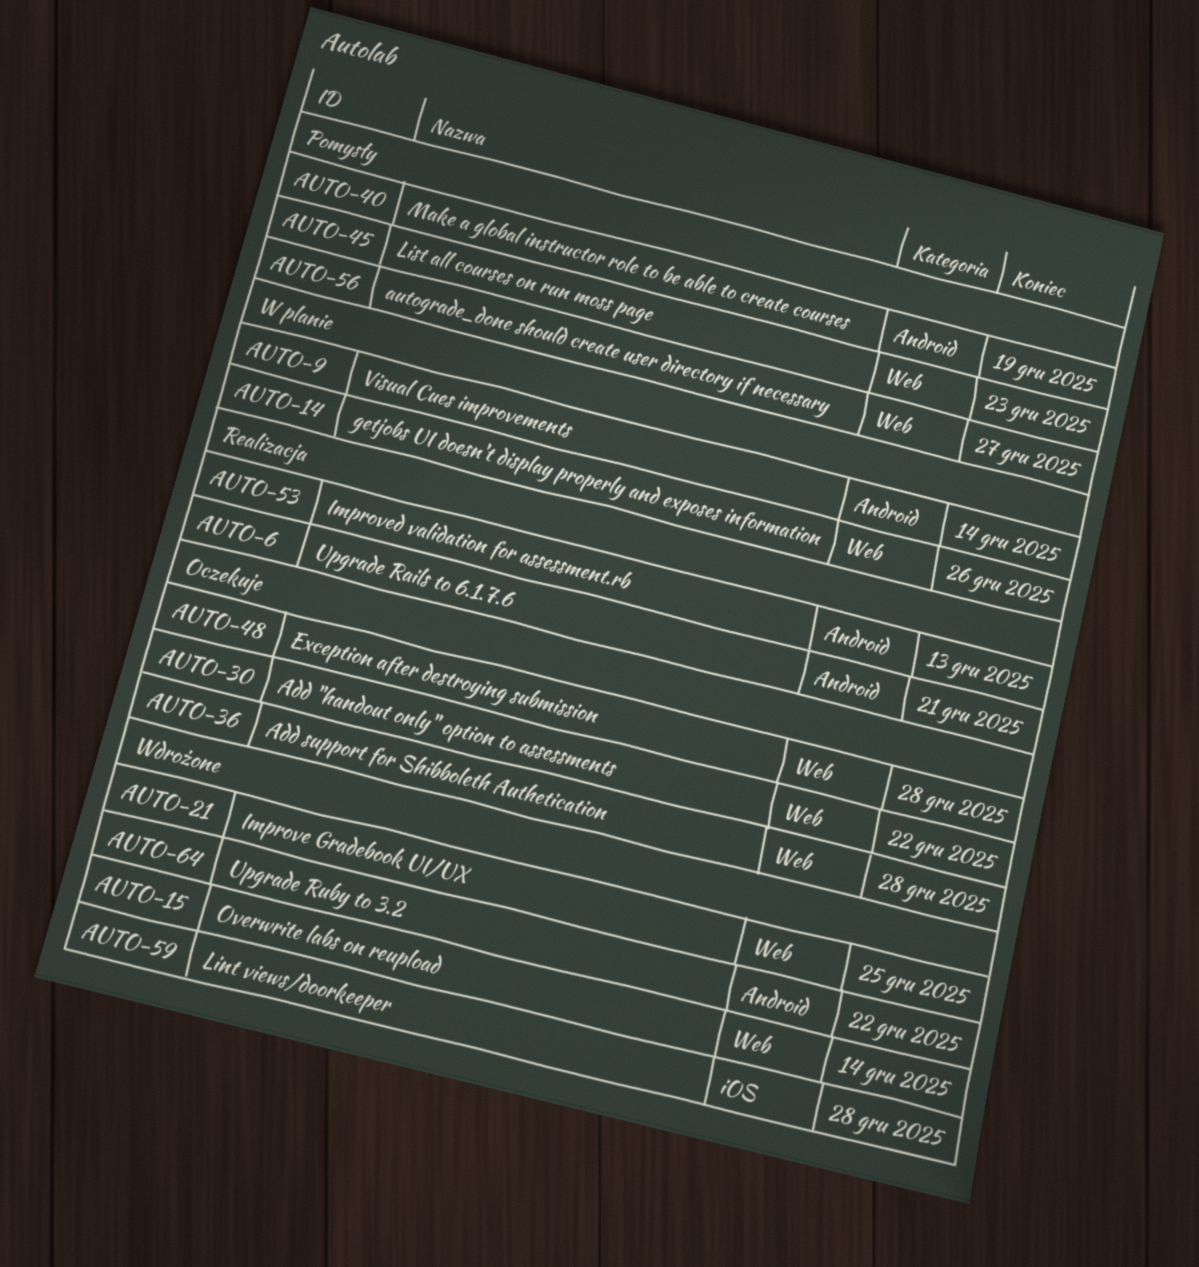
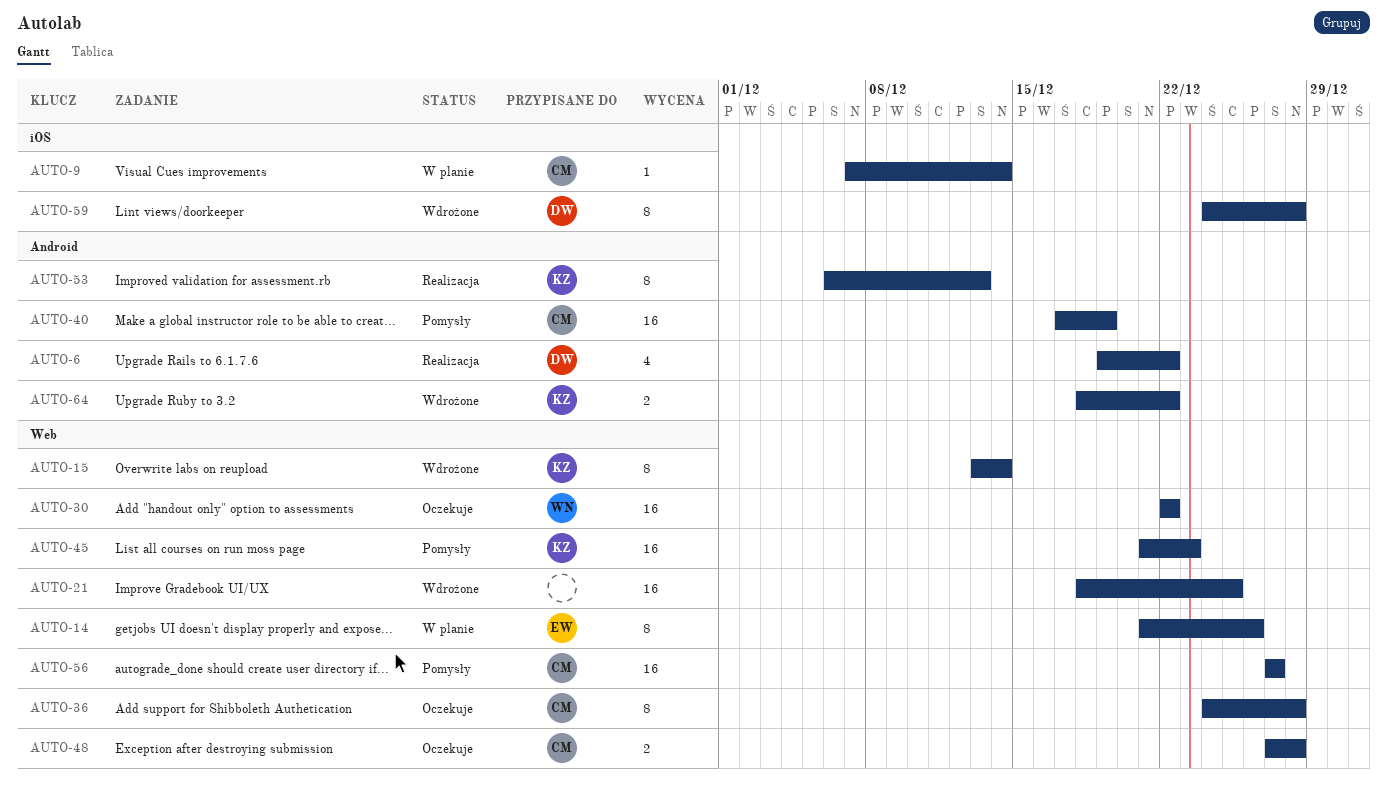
AUTO-6, due: Dec 21 -> Dec 22
AUTO-9, label: Android -> iOS

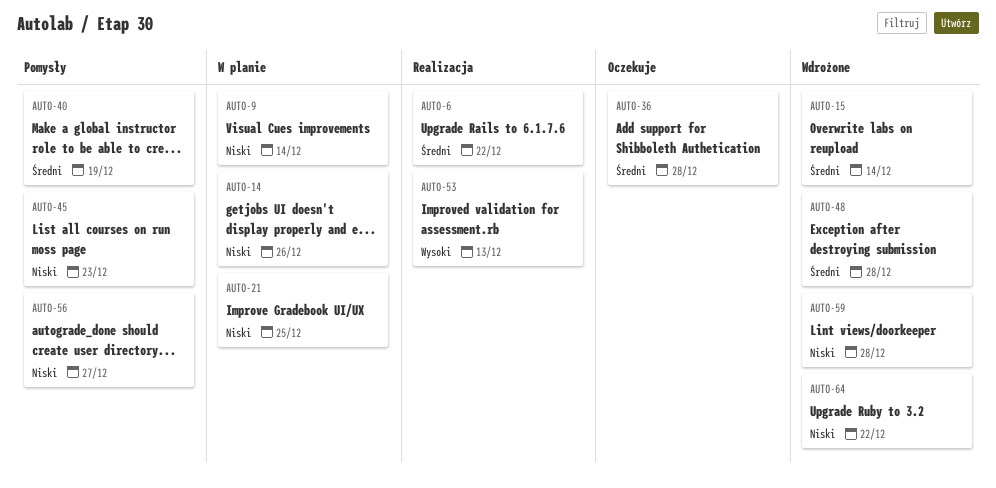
AUTO-21, status: Wdrożone -> W planie
AUTO-30: present -> none
AUTO-48, status: Oczekuje -> Wdrożone

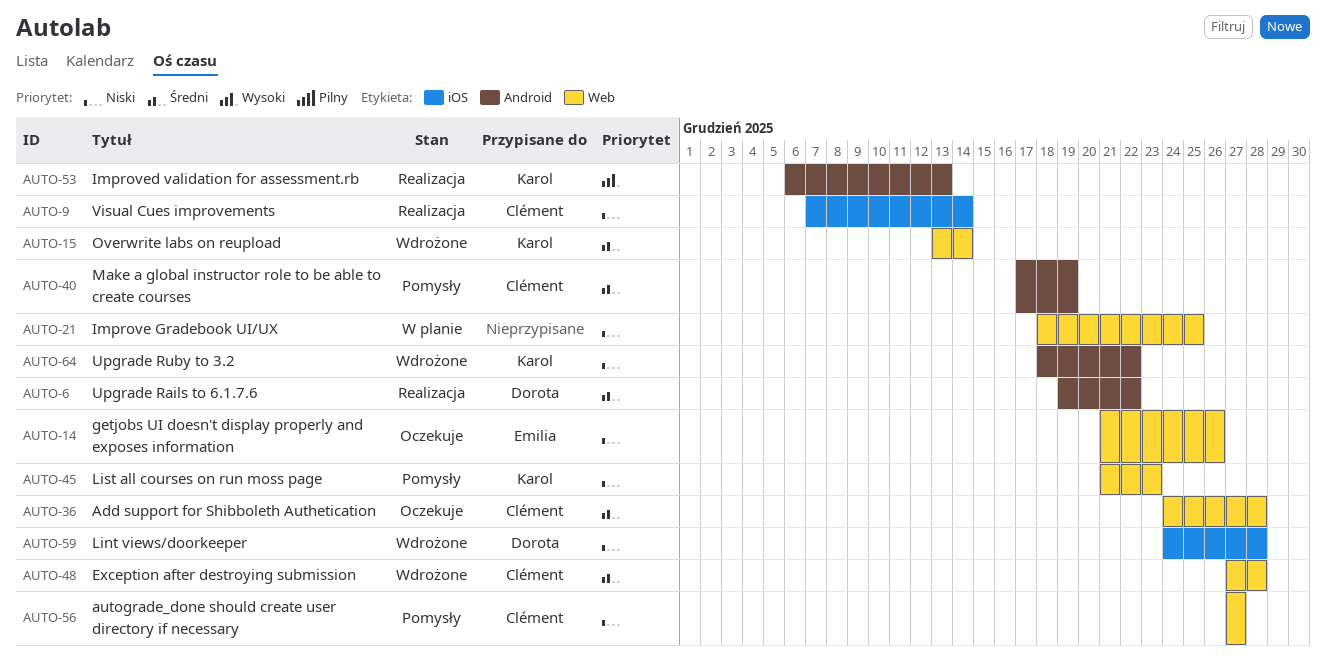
AUTO-9, status: W planie -> Realizacja
AUTO-14, status: W planie -> Oczekuje

